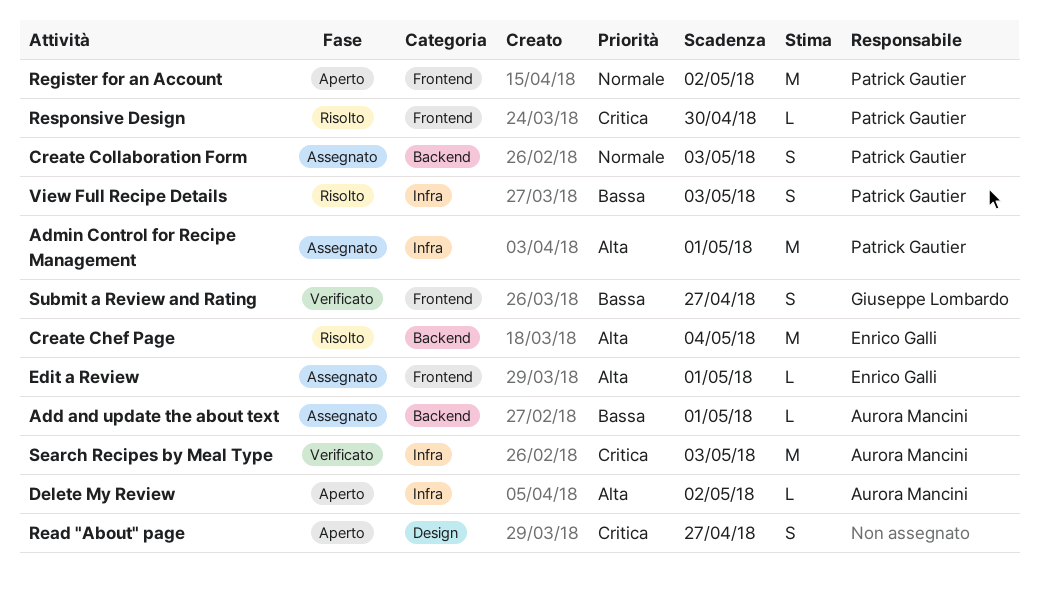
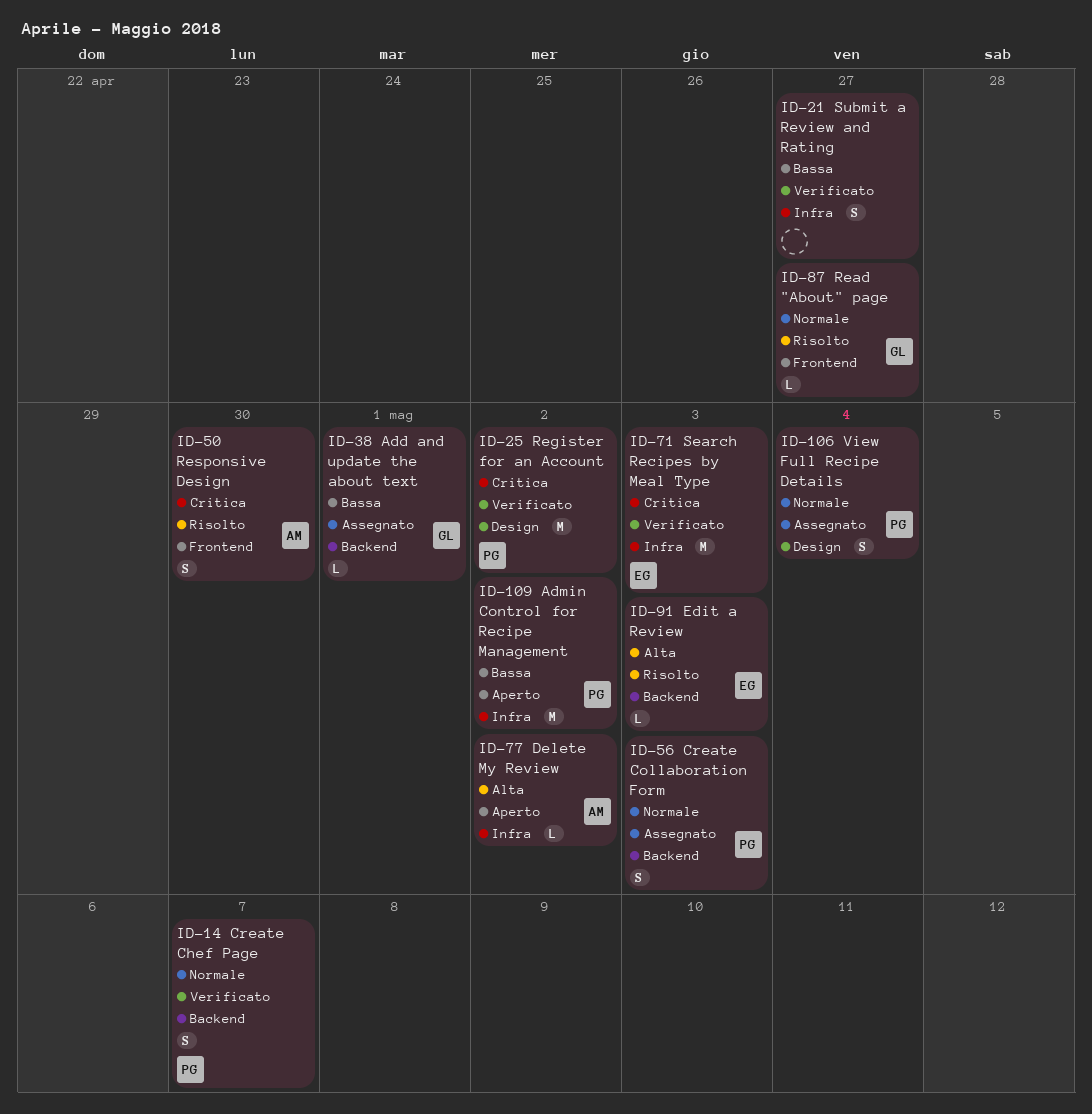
Add and update the about text, owner: Aurora Mancini -> Giuseppe Lombardo
Admin Control for Recipe Management, status: Assegnato -> Aperto
Admin Control for Recipe Management, priority: Alta -> Bassa
Admin Control for Recipe Management, due: May 1 -> May 2
Create Chef Page, status: Risolto -> Verificato
Create Chef Page, owner: Enrico Galli -> Patrick Gautier
Create Chef Page, priority: Alta -> Normale
Create Chef Page, estimate: M -> S
Create Chef Page, due: May 4 -> May 7
Edit a Review, status: Assegnato -> Risolto
Edit a Review, label: Frontend -> Backend
Edit a Review, due: May 1 -> May 3
Read "About" page, status: Aperto -> Risolto
Read "About" page, owner: none -> Giuseppe Lombardo
Read "About" page, priority: Critica -> Normale
Read "About" page, label: Design -> Frontend
Read "About" page, estimate: S -> L
Register for an Account, status: Aperto -> Verificato
Register for an Account, priority: Normale -> Critica
Register for an Account, label: Frontend -> Design
Responsive Design, owner: Patrick Gautier -> Aurora Mancini
Responsive Design, estimate: L -> S
Search Recipes by Meal Type, owner: Aurora Mancini -> Enrico Galli
Submit a Review and Rating, owner: Giuseppe Lombardo -> none
Submit a Review and Rating, label: Frontend -> Infra
View Full Recipe Details, status: Risolto -> Assegnato
View Full Recipe Details, priority: Bassa -> Normale
View Full Recipe Details, label: Infra -> Design
View Full Recipe Details, due: May 3 -> May 4

